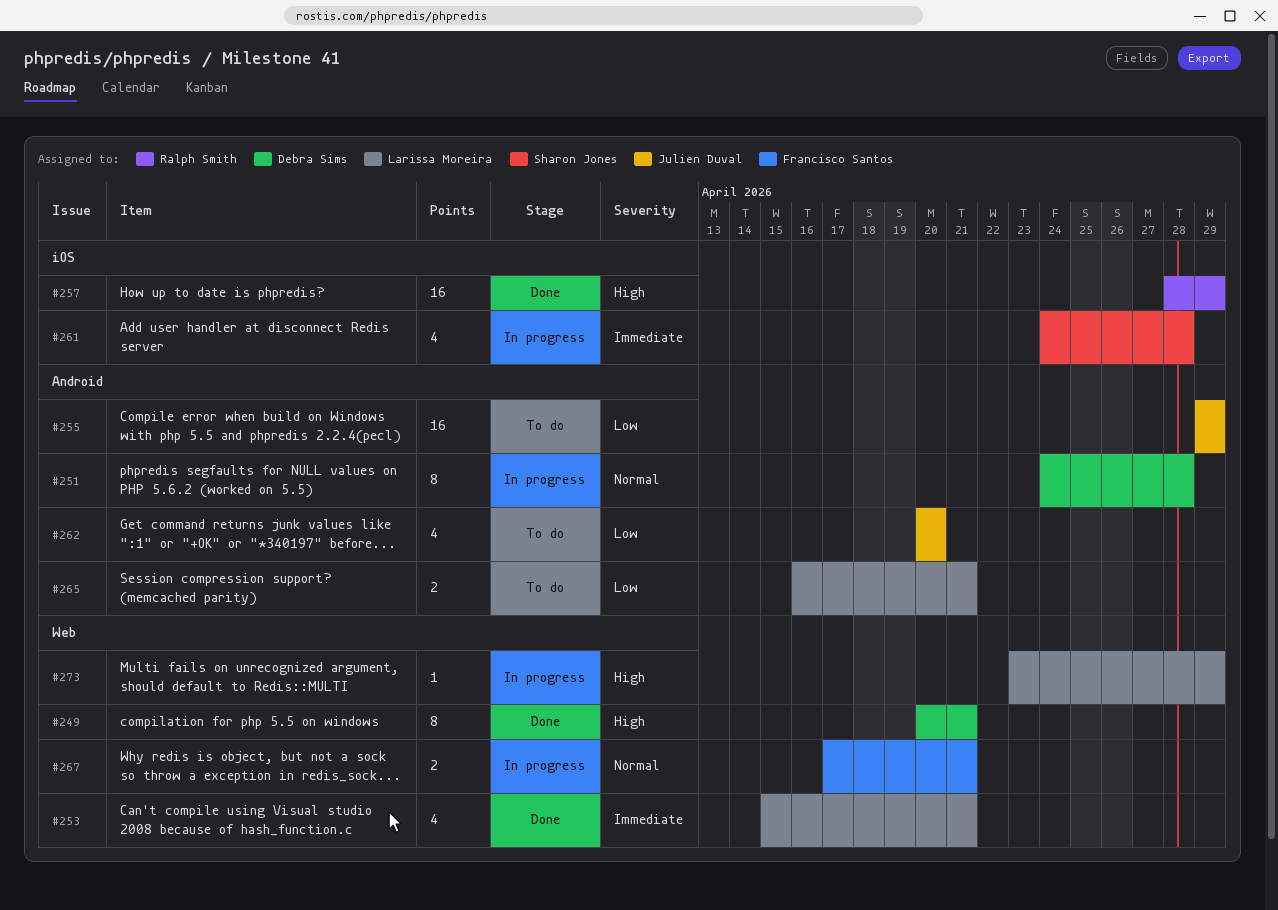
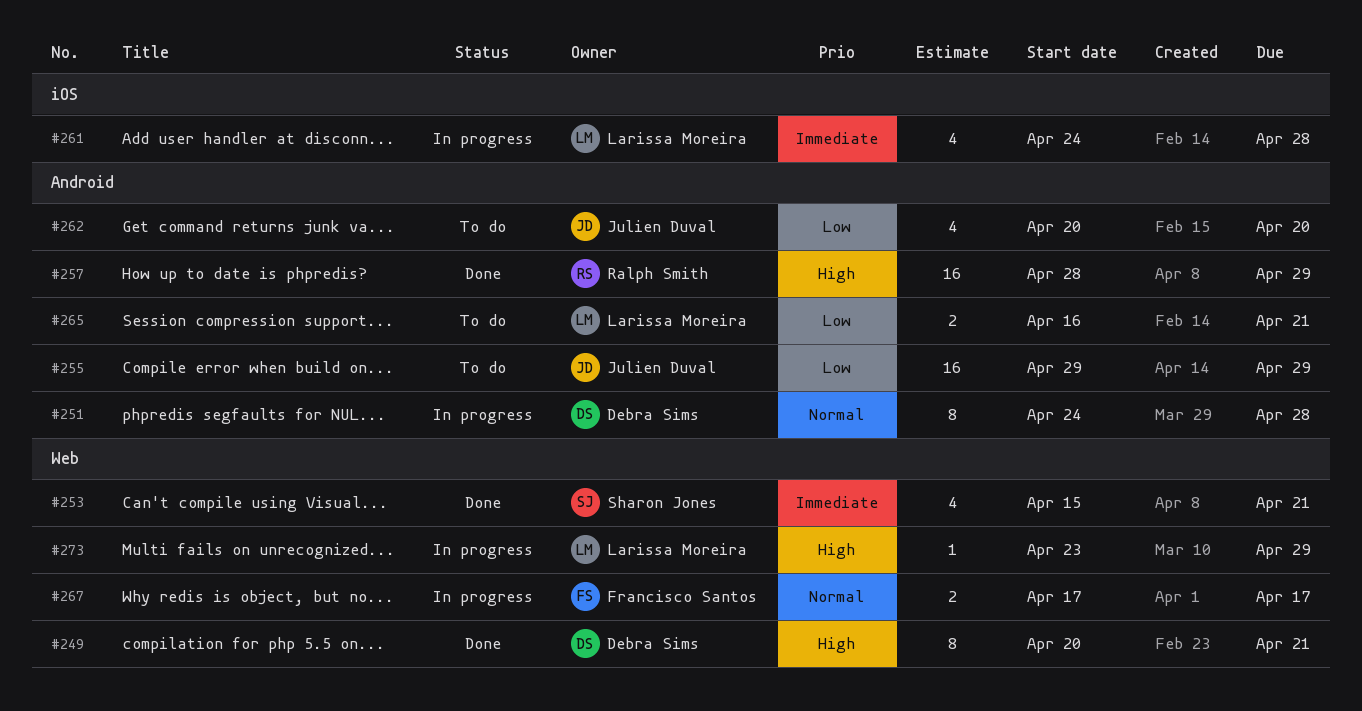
#253, owner: Larissa Moreira -> Sharon Jones
#257, label: iOS -> Android
#261, owner: Sharon Jones -> Larissa Moreira
#267, due: Apr 21 -> Apr 17

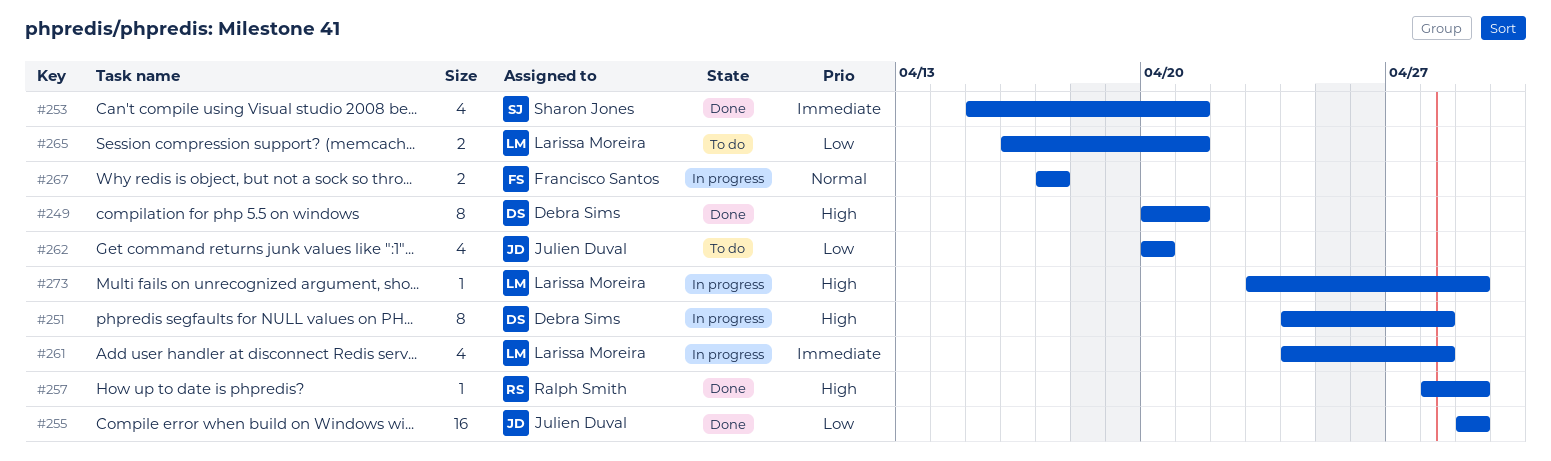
#251, priority: Normal -> High
#255, status: To do -> Done
#257, estimate: 16 -> 1

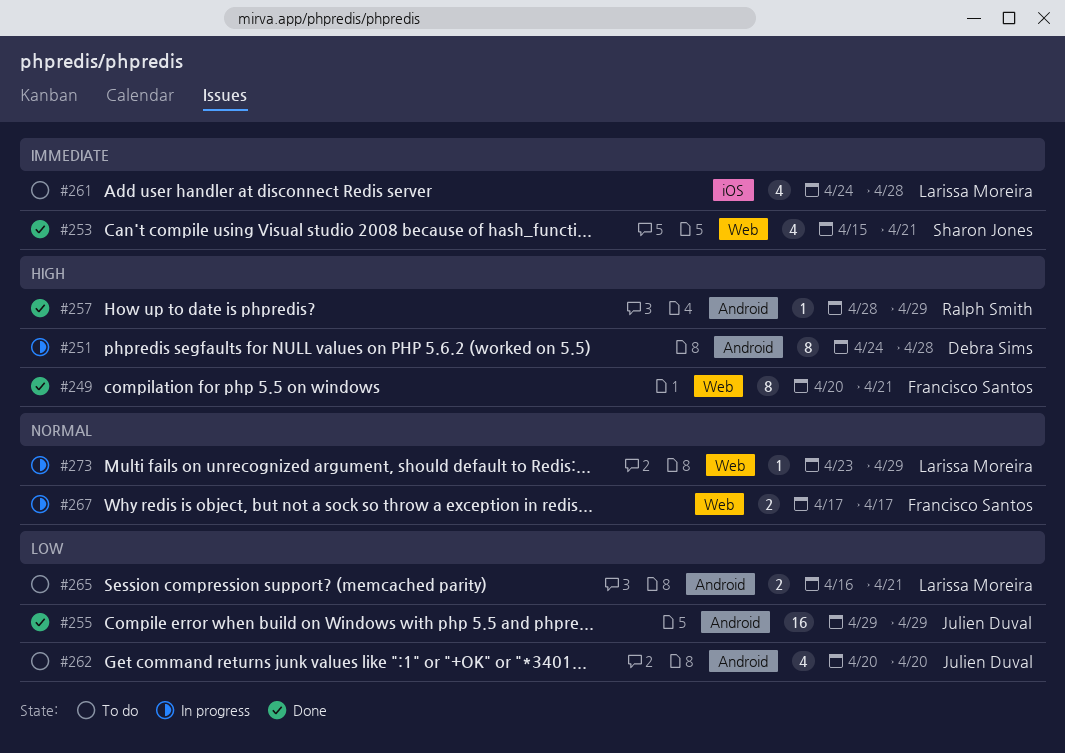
#249, owner: Debra Sims -> Francisco Santos
#261, status: In progress -> To do
#273, priority: High -> Normal

